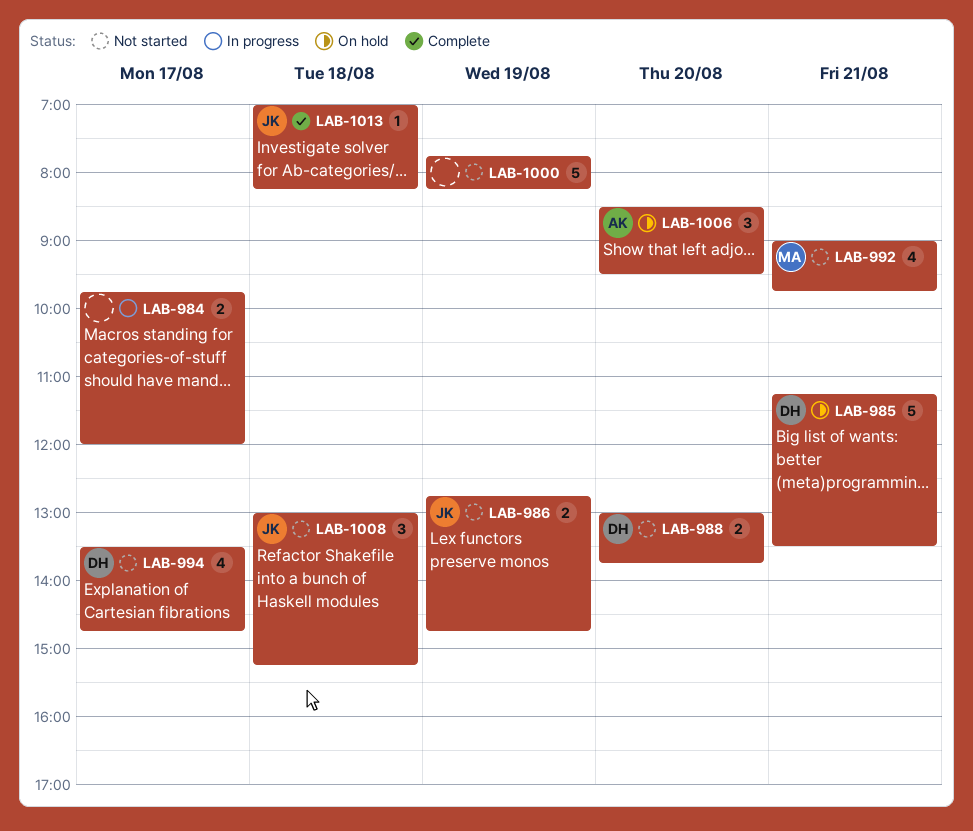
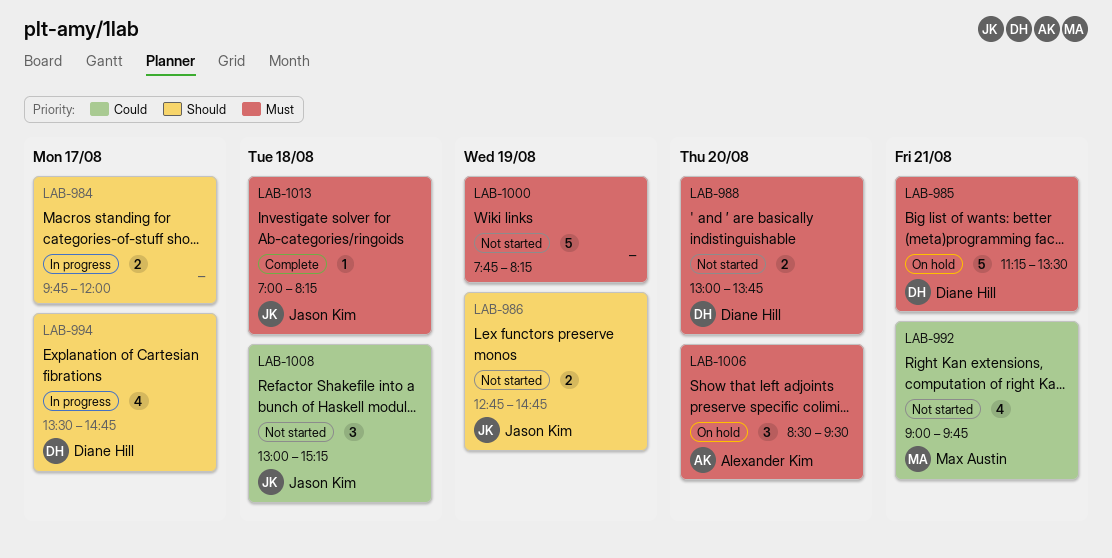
LAB-994, status: Not started -> In progress

